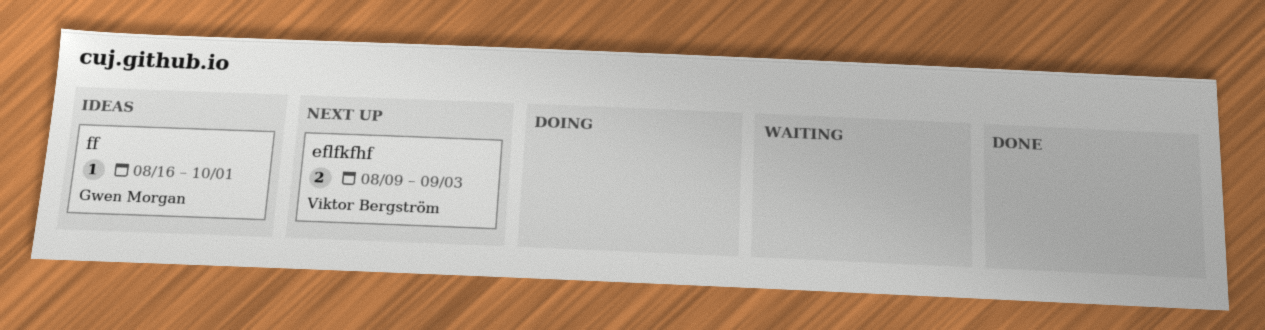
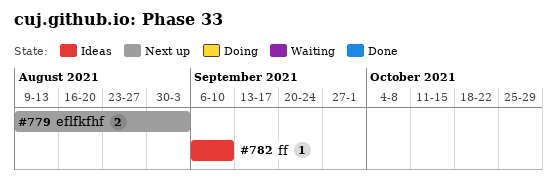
ff, start: Aug 16 -> Sep 6
ff, due: Oct 1 -> Sep 10

